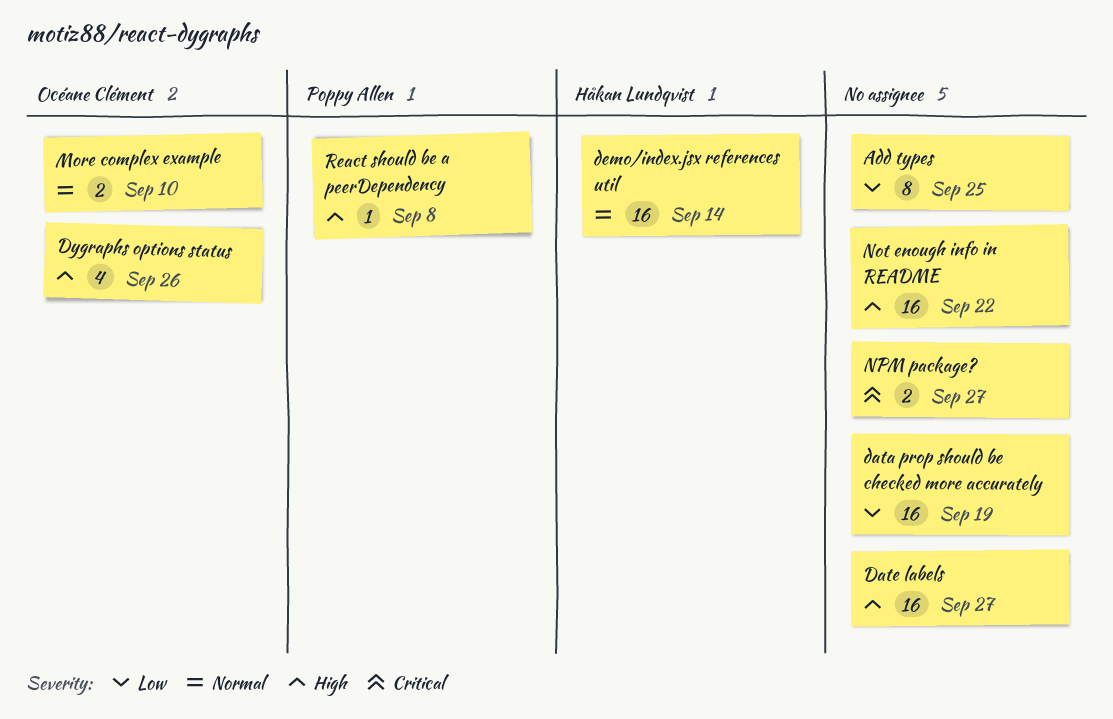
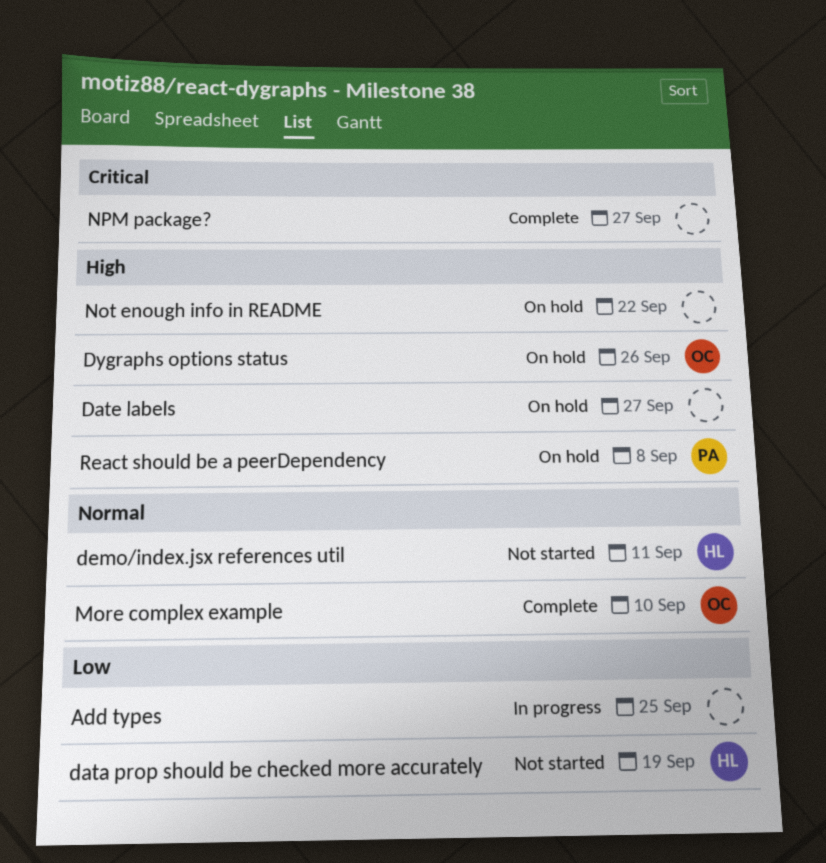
data prop should be checked more accurately, owner: none -> Håkan Lundqvist
demo/index.jsx references util, due: Sep 14 -> Sep 11

